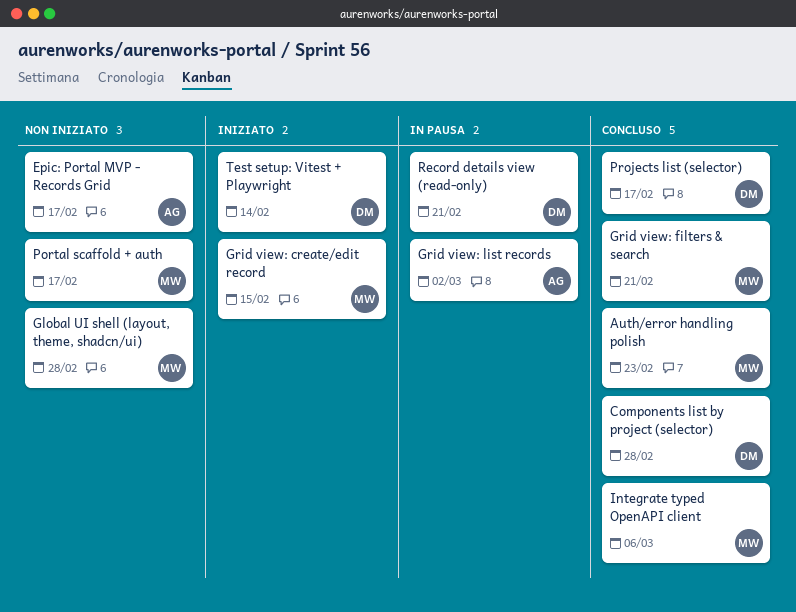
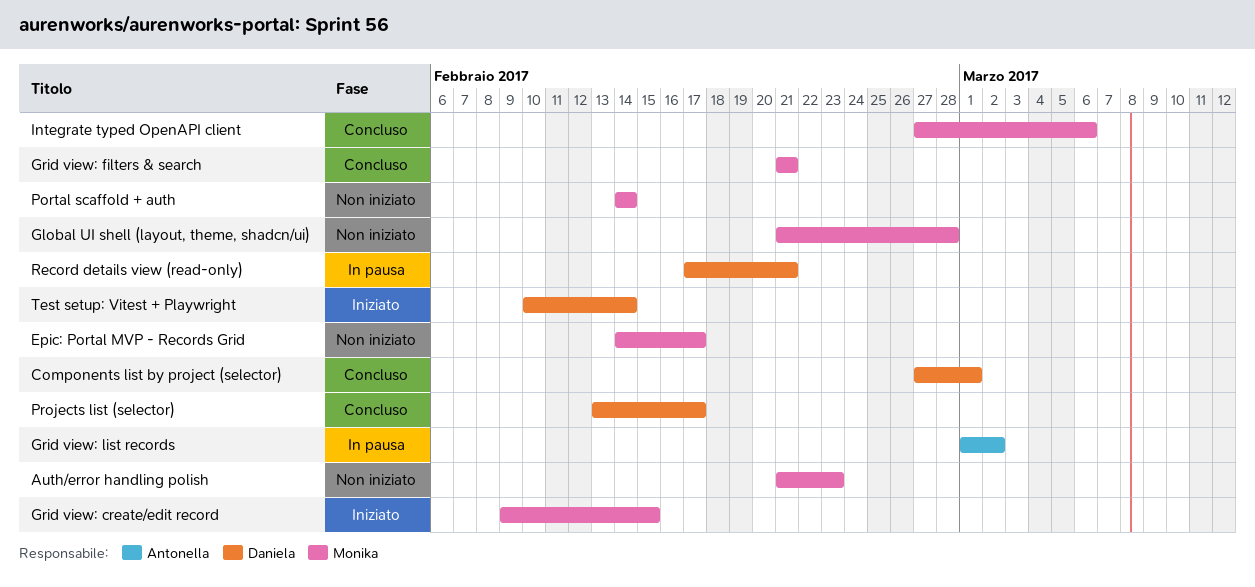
Auth/error handling polish, status: Concluso -> Non iniziato
Components list by project (selector), due: Feb 28 -> Mar 1
Epic: Portal MVP - Records Grid, owner: Antonella -> Monika
Portal scaffold + auth, due: Feb 17 -> Feb 14

